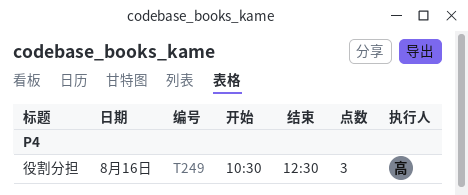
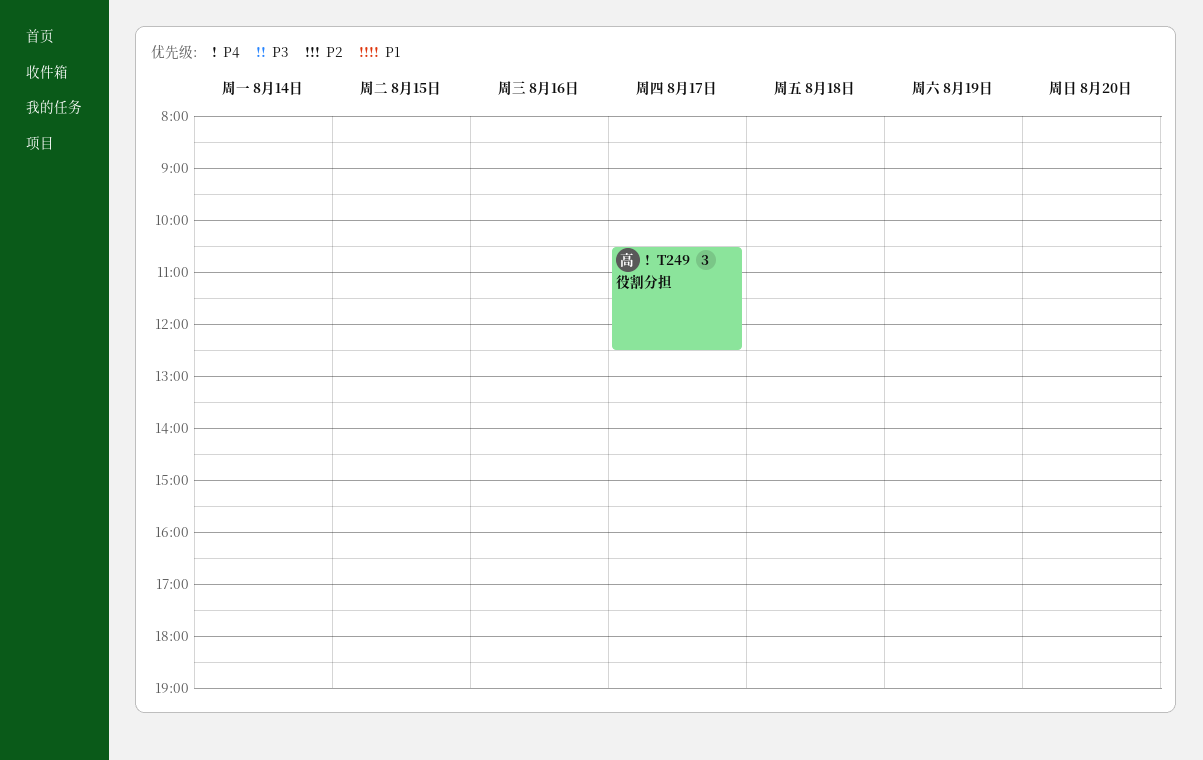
T249, day: Aug 16 -> Aug 17

